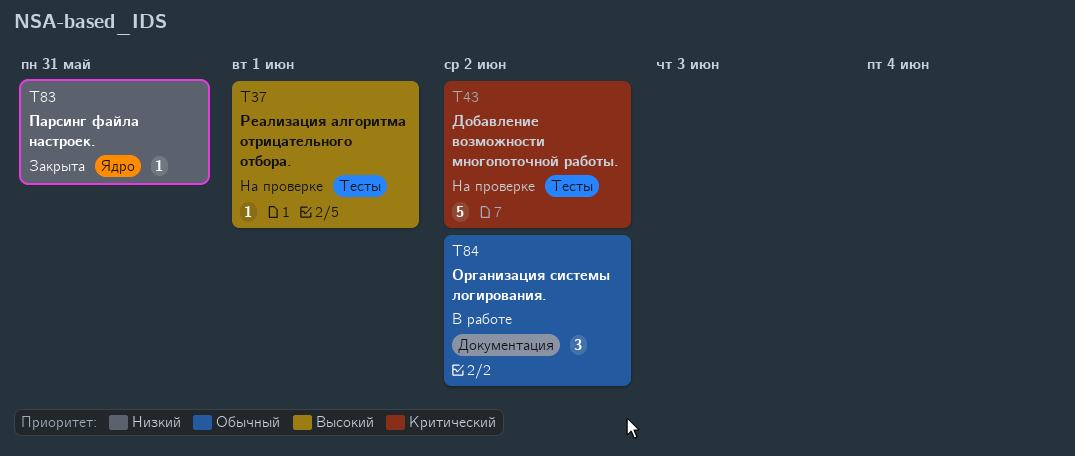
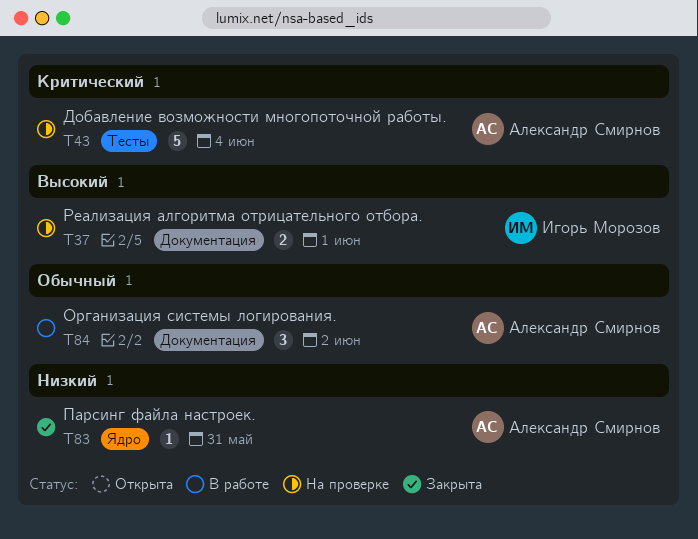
T37, label: Тесты -> Документация
T37, estimate: 1 -> 2
T43, due: Jun 2 -> Jun 4

